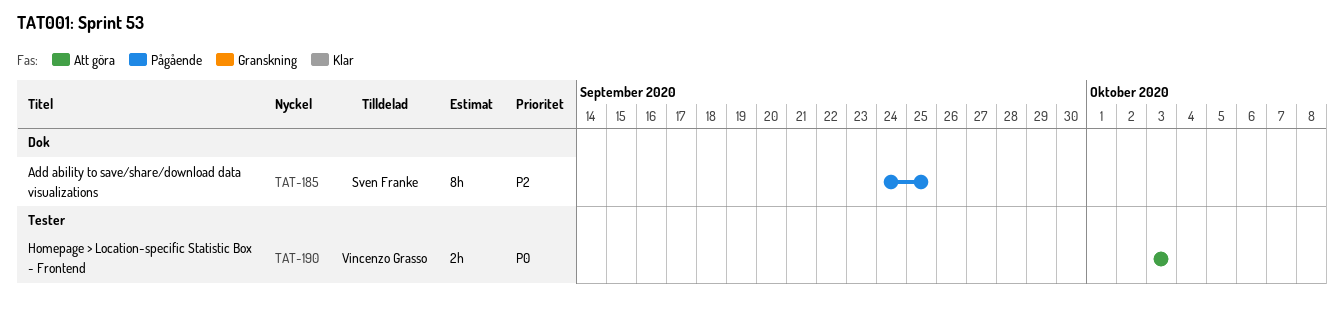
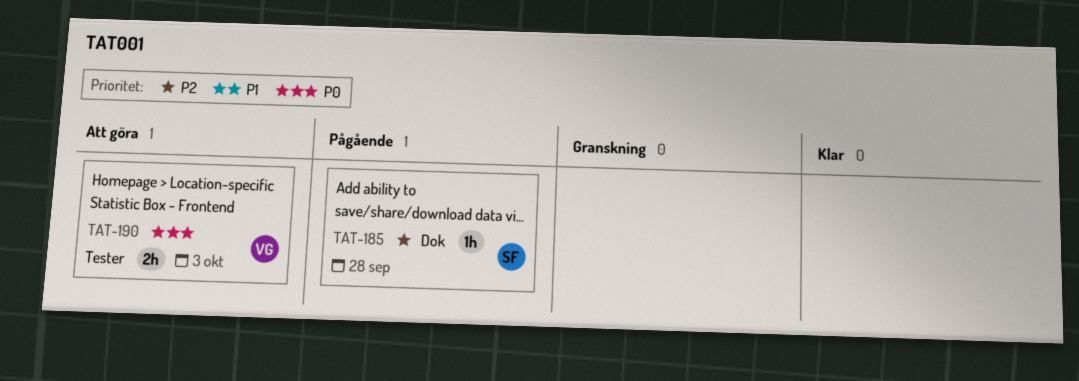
TAT-185, estimate: 8h -> 1h
TAT-185, due: Sep 25 -> Sep 28

